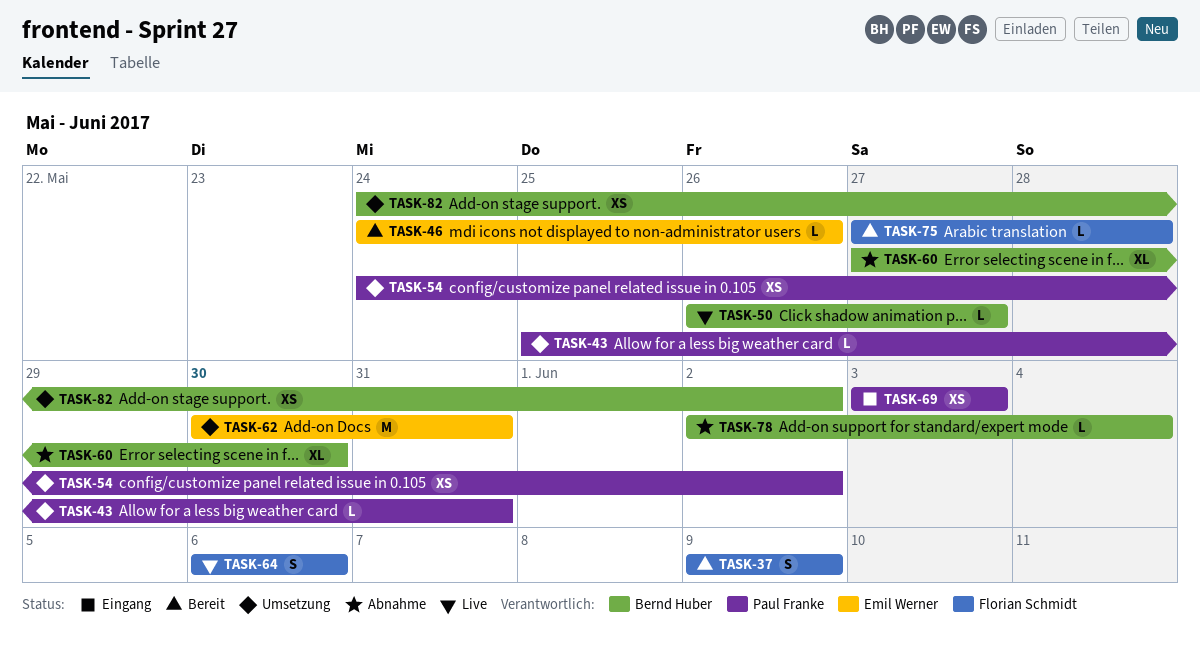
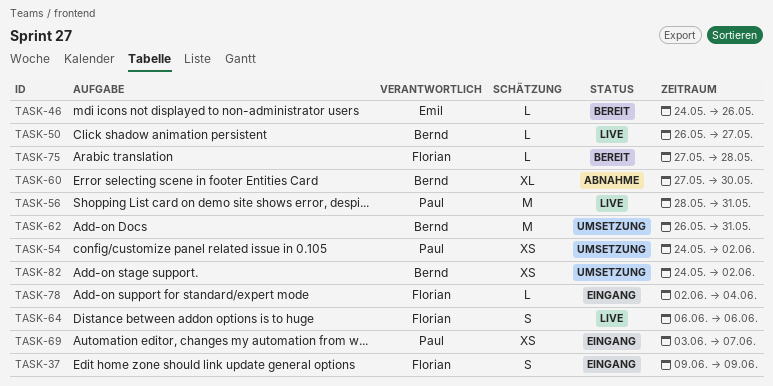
TASK-37, status: Bereit -> Eingang
TASK-43: present -> none
TASK-56: none -> present
TASK-62, owner: Emil Werner -> Bernd Huber
TASK-62, start: May 30 -> May 26
TASK-69, due: Jun 3 -> Jun 7
TASK-78, status: Abnahme -> Eingang
TASK-78, owner: Bernd Huber -> Florian Schmidt

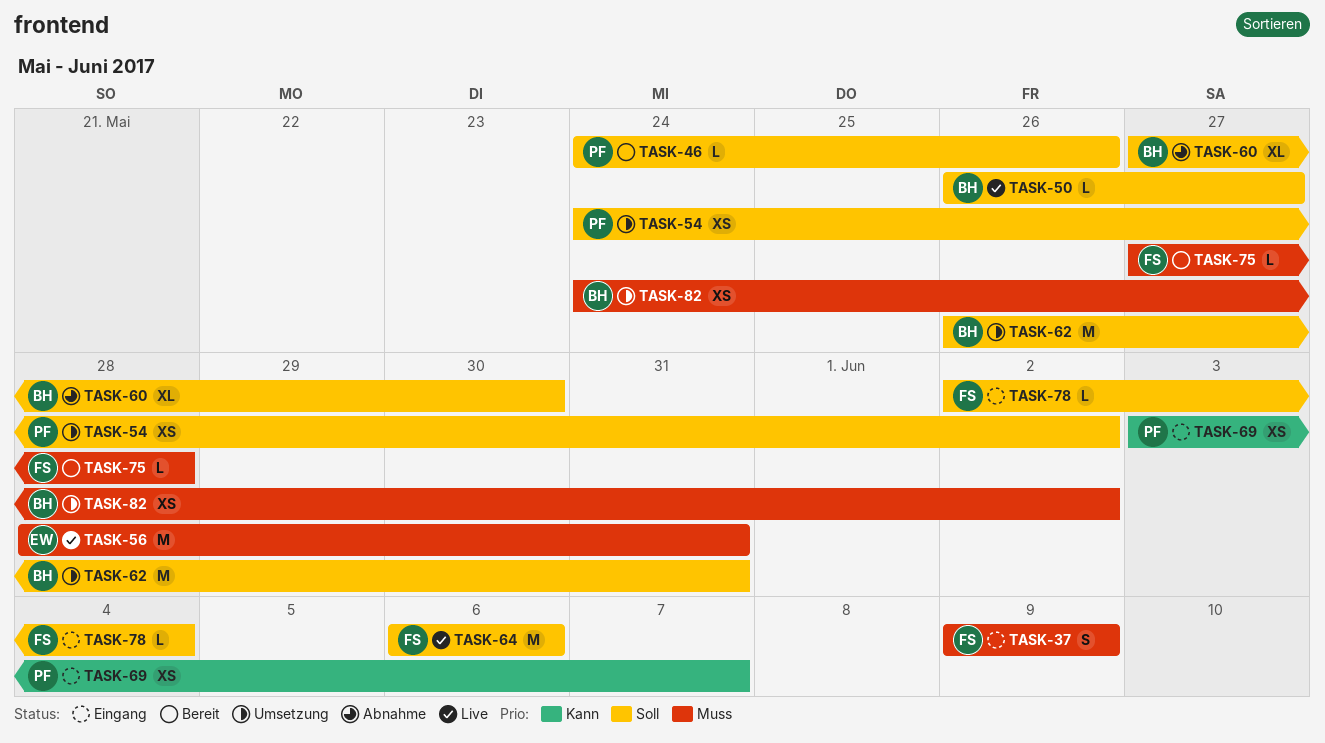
TASK-46, owner: Emil -> Paul
TASK-56, owner: Paul -> Emil
TASK-64, estimate: S -> M

